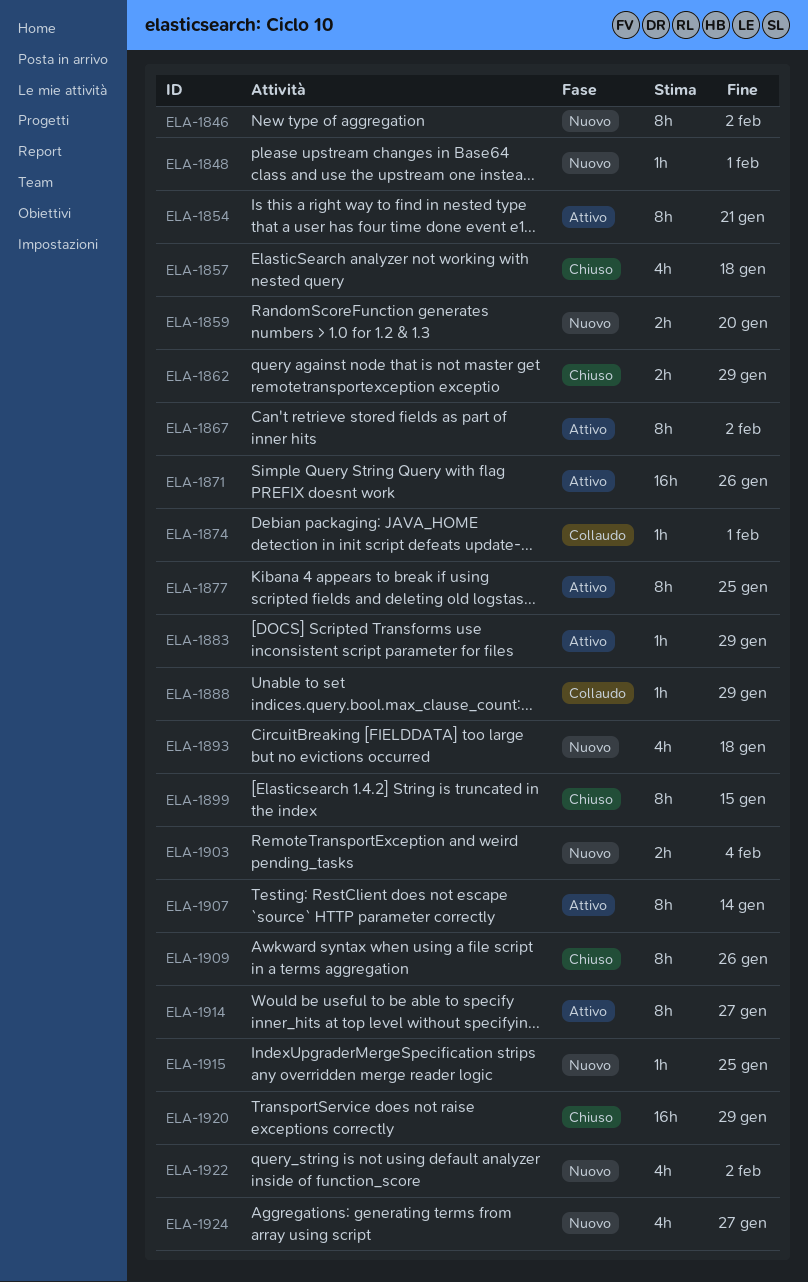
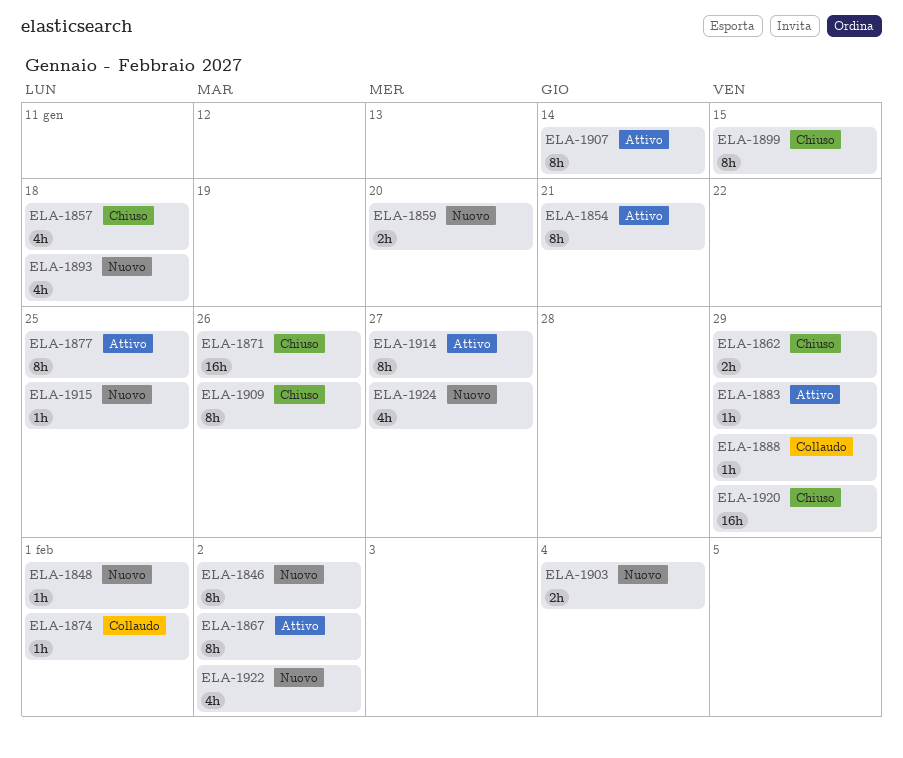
ELA-1871, status: Attivo -> Chiuso

